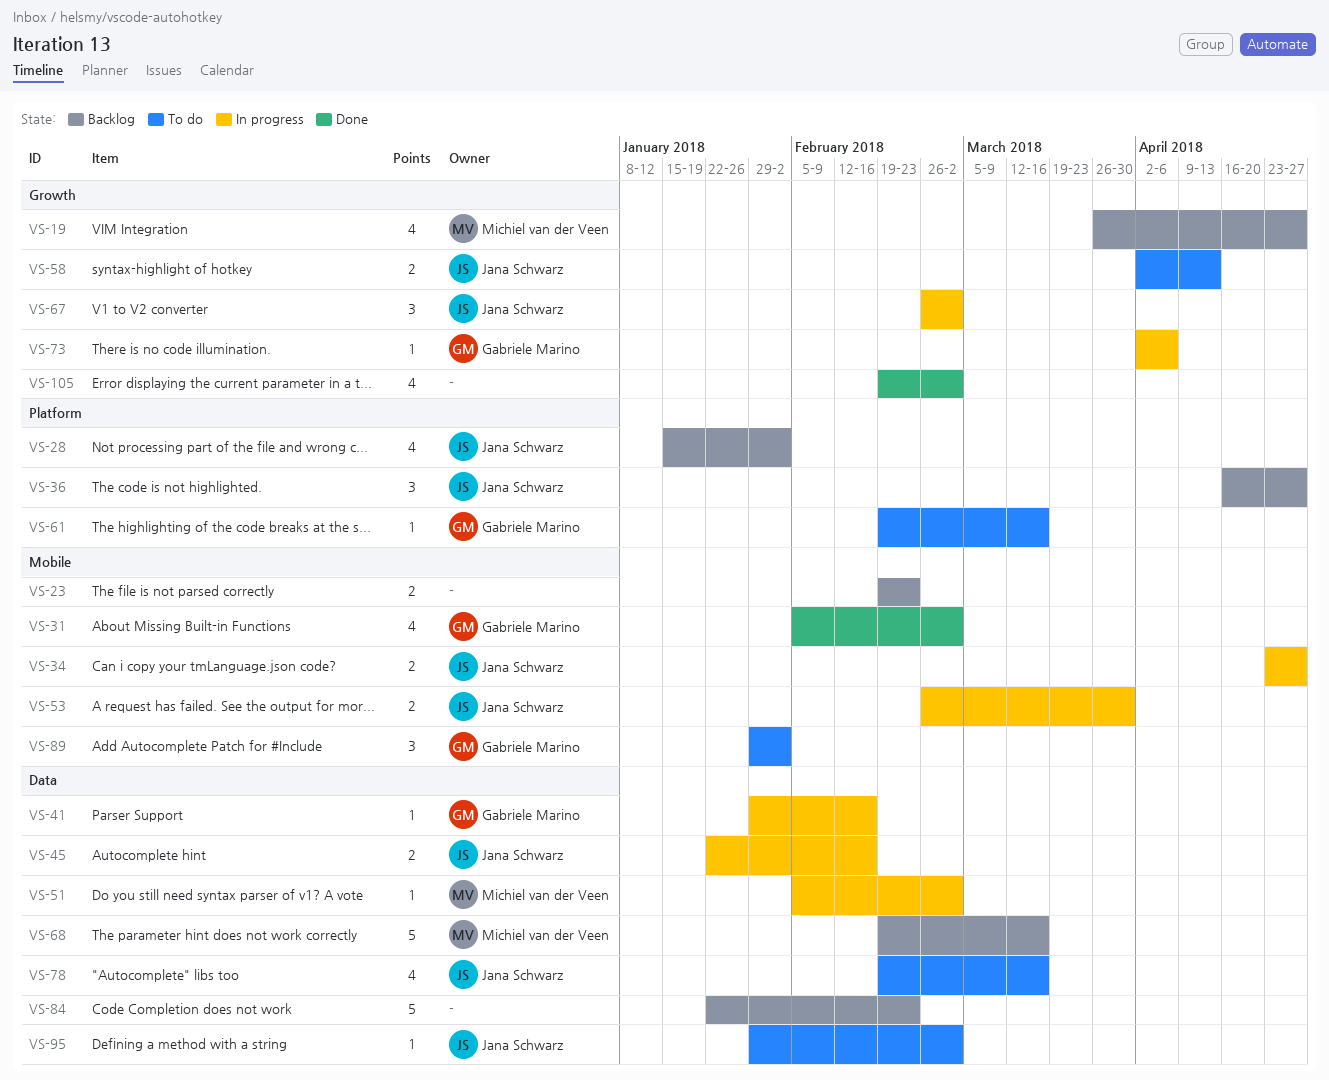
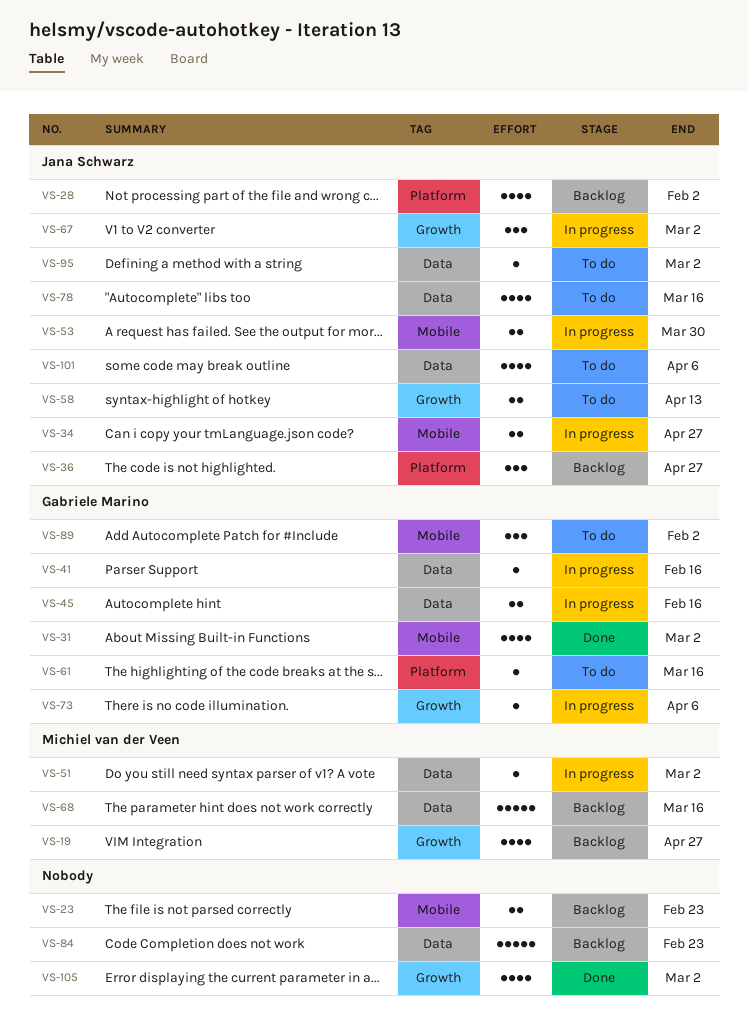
VS-45, owner: Jana Schwarz -> Gabriele Marino
VS-101: none -> present

